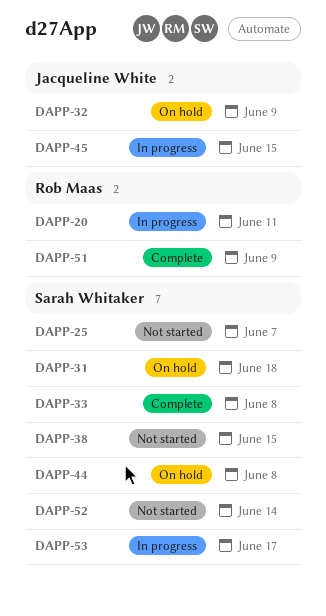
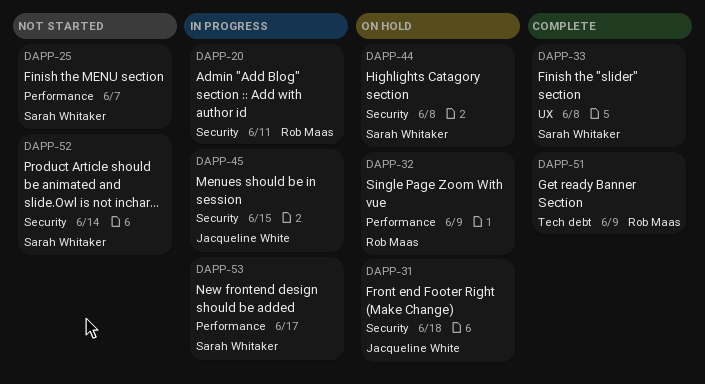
DAPP-31, owner: Sarah Whitaker -> Jacqueline White
DAPP-32, owner: Jacqueline White -> Rob Maas
DAPP-38: present -> none

